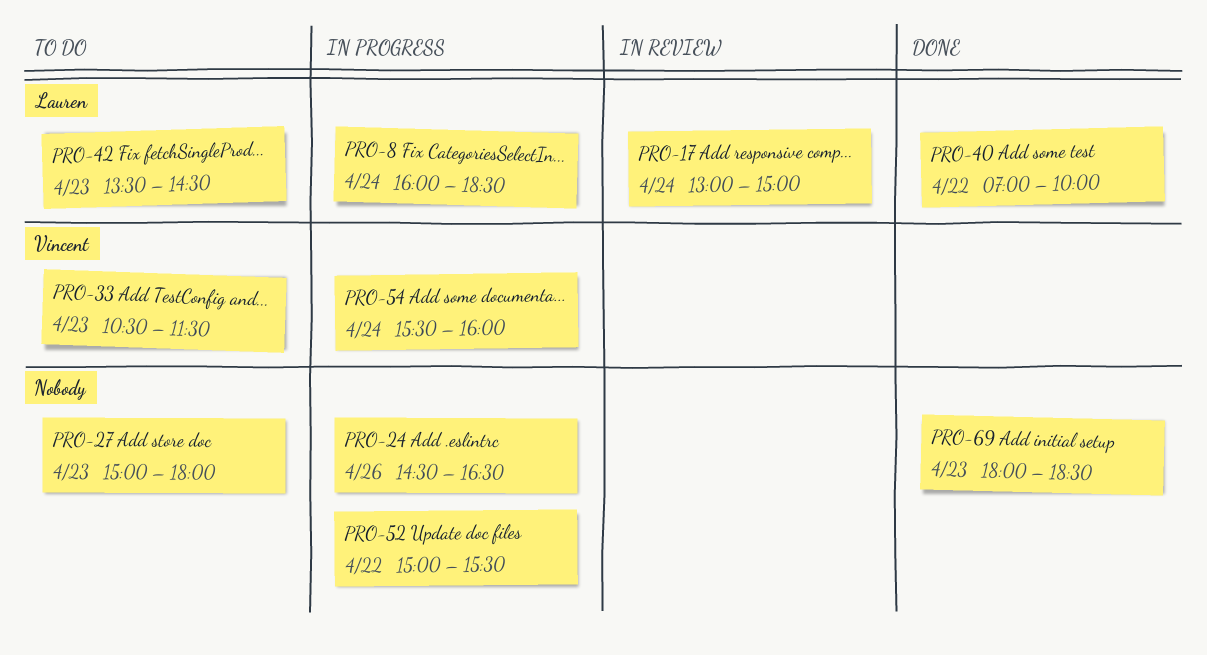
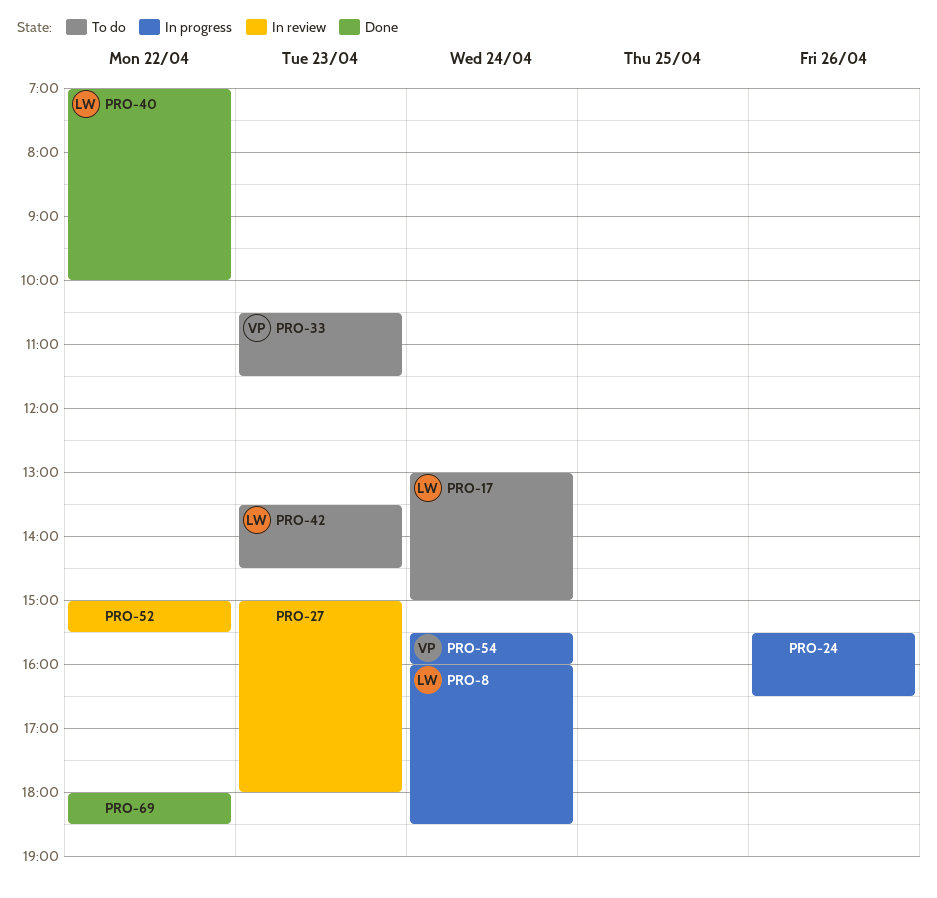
PRO-17, status: In review -> To do
PRO-24, begins: 14:30 -> 15:30
PRO-27, status: To do -> In review
PRO-52, status: In progress -> In review
PRO-69, day: Apr 23 -> Apr 22

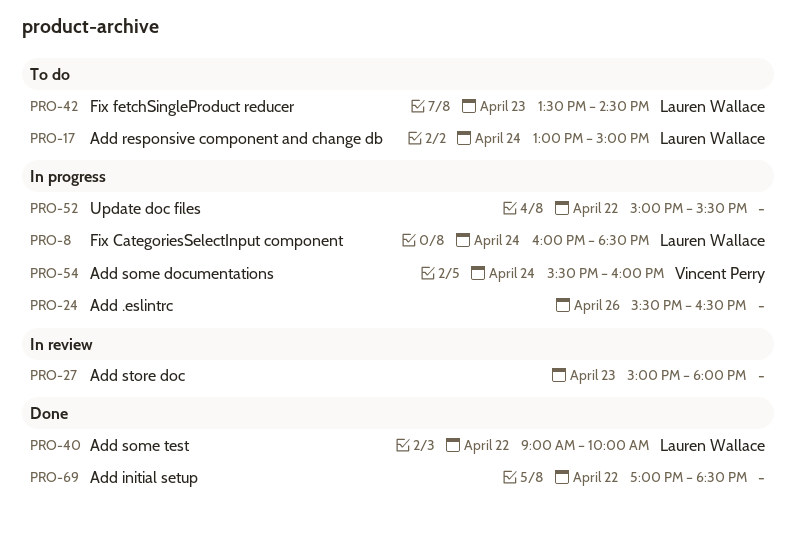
PRO-33: present -> none
PRO-40, begins: 07:00 -> 09:00
PRO-52, status: In review -> In progress
PRO-69, begins: 18:00 -> 17:00

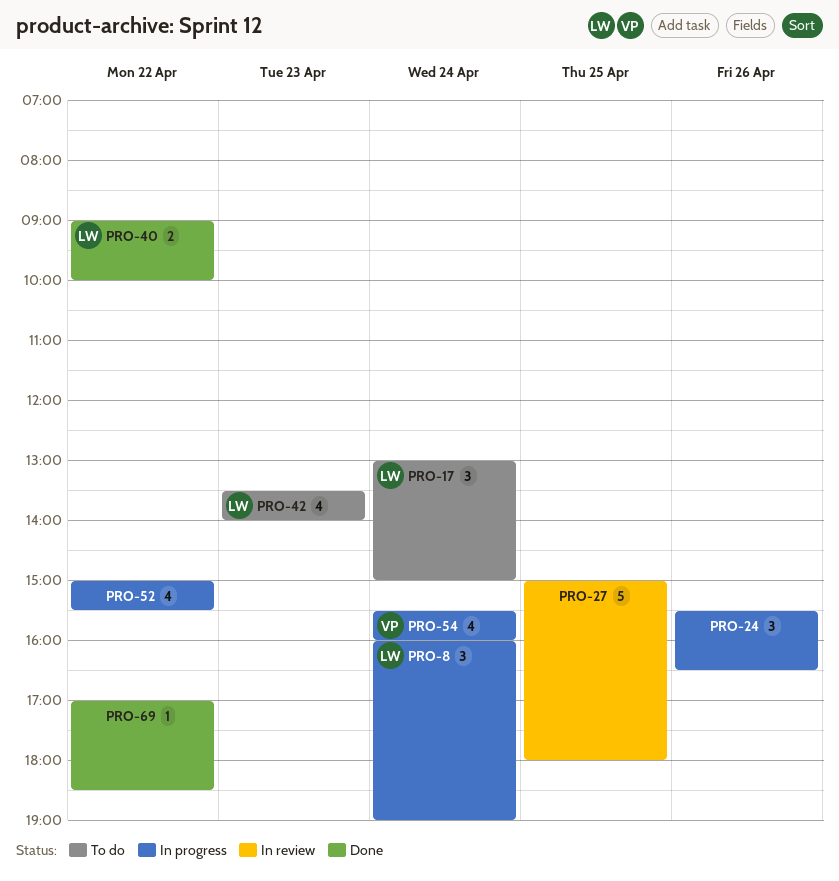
PRO-8, ends: 18:30 -> 19:00
PRO-27, day: Apr 23 -> Apr 25
PRO-42, ends: 14:30 -> 14:00

